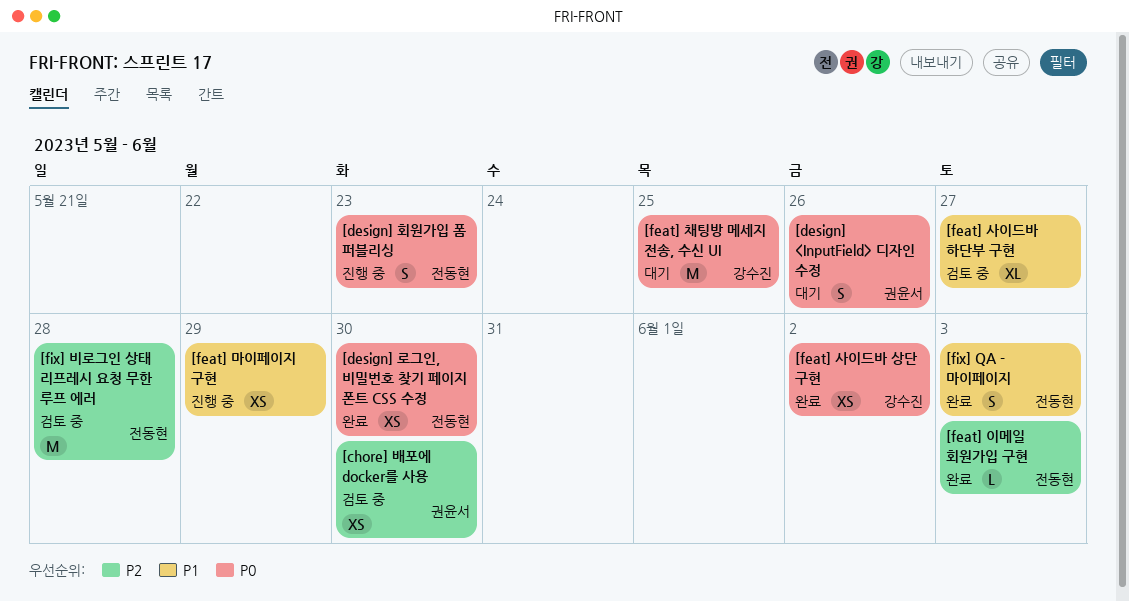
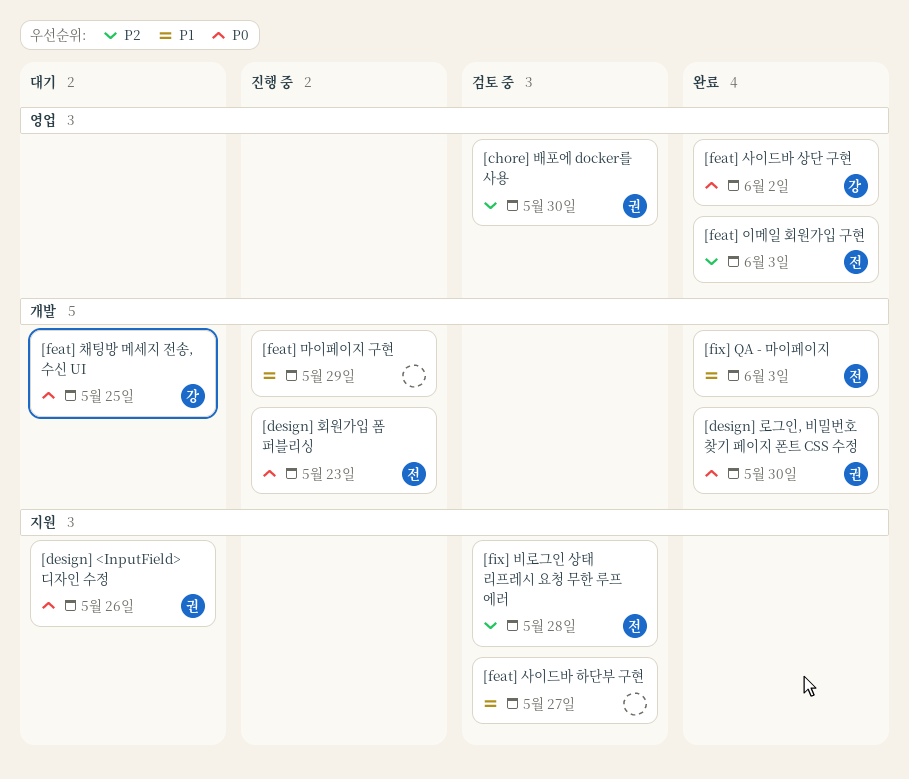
[design] 로그인, 비밀번호 찾기 페이지 폰트 CSS 수정, owner: 전동현 -> 권윤서

